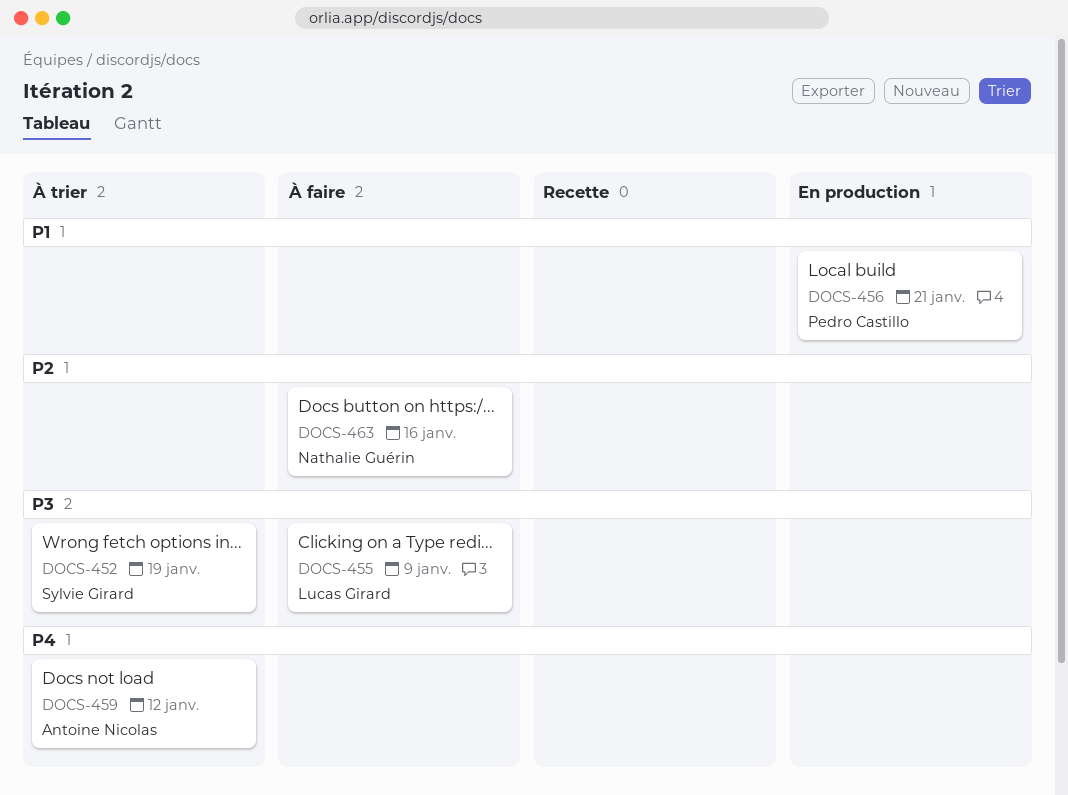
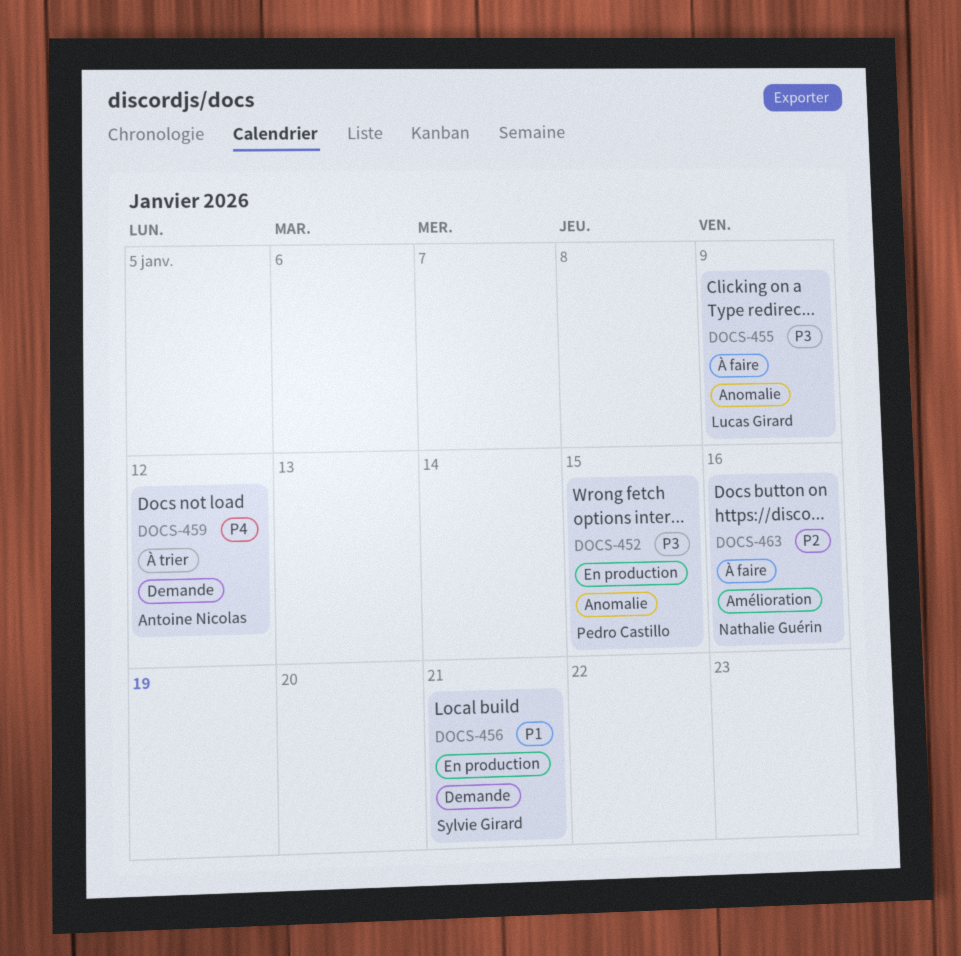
DOCS-452, status: À trier -> En production
DOCS-452, owner: Sylvie Girard -> Pedro Castillo
DOCS-452, due: Jan 19 -> Jan 15
DOCS-456, owner: Pedro Castillo -> Sylvie Girard

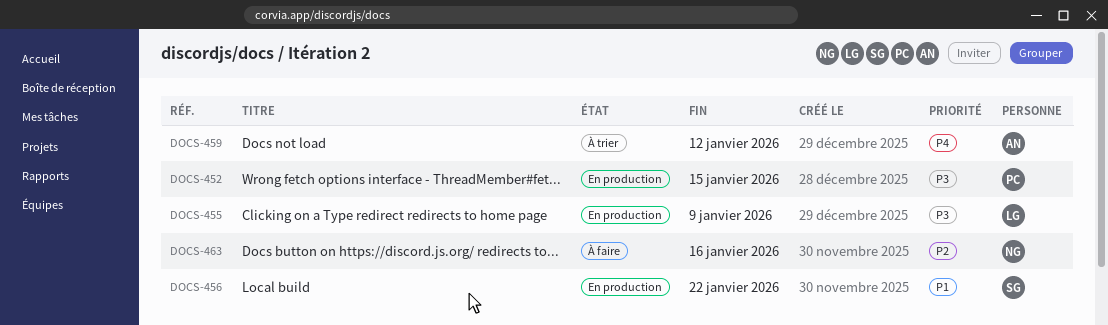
DOCS-455, status: À faire -> En production
DOCS-456, due: Jan 21 -> Jan 22

